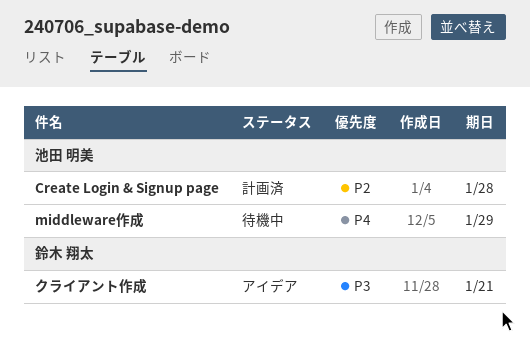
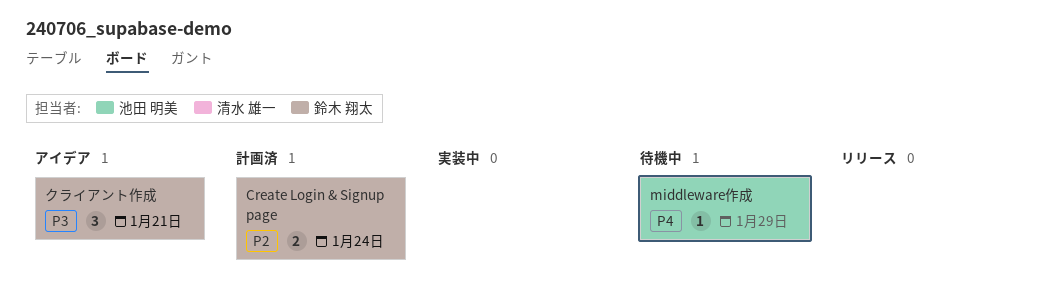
Create Login & Signup page, owner: 池田 明美 -> 鈴木 翔太
Create Login & Signup page, due: Jan 28 -> Jan 24

